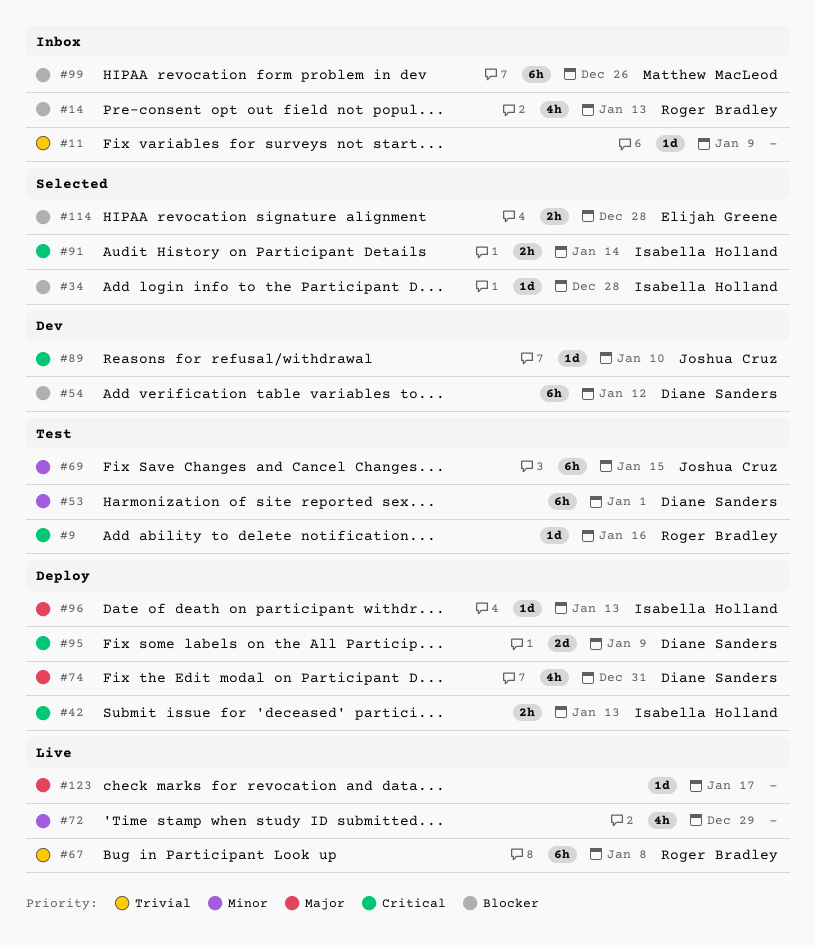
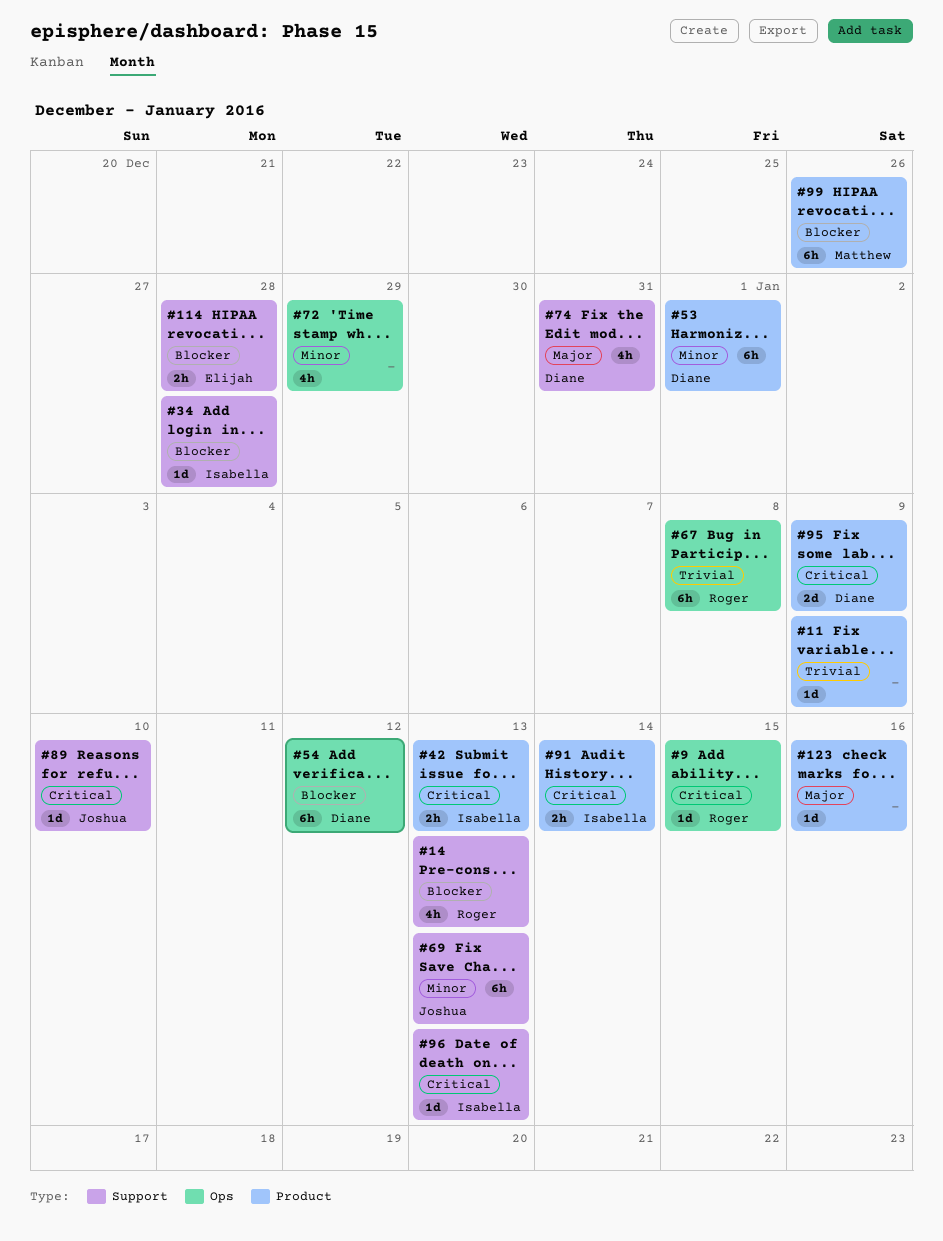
#9, due: Jan 16 -> Jan 15
#69, due: Jan 15 -> Jan 13
#96, priority: Major -> Critical
#123, due: Jan 17 -> Jan 16

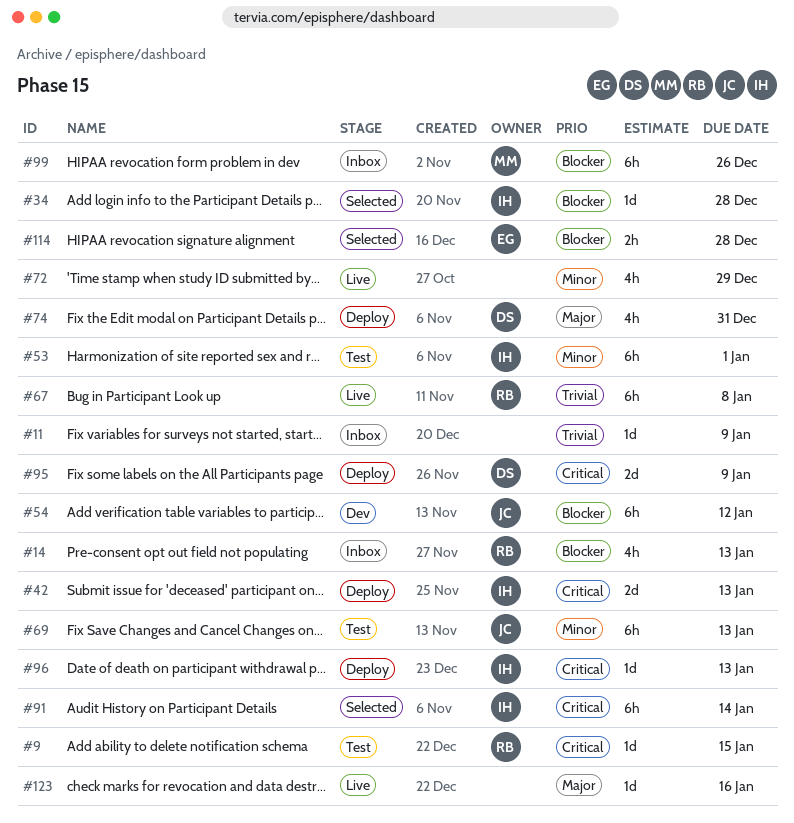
#42, estimate: 2h -> 2d
#53, owner: Diane -> Isabella
#54, owner: Diane -> Joshua
#89: present -> none
#91, estimate: 2h -> 6h

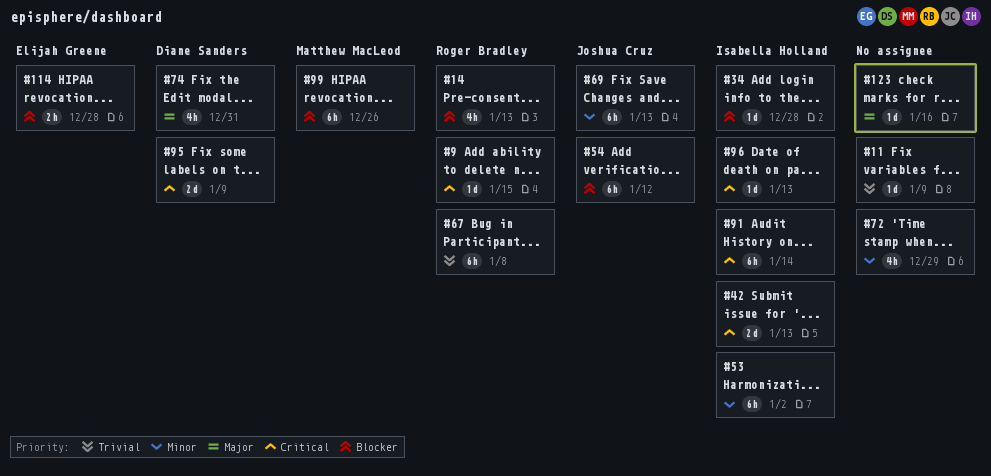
#53, due: Jan 1 -> Jan 2

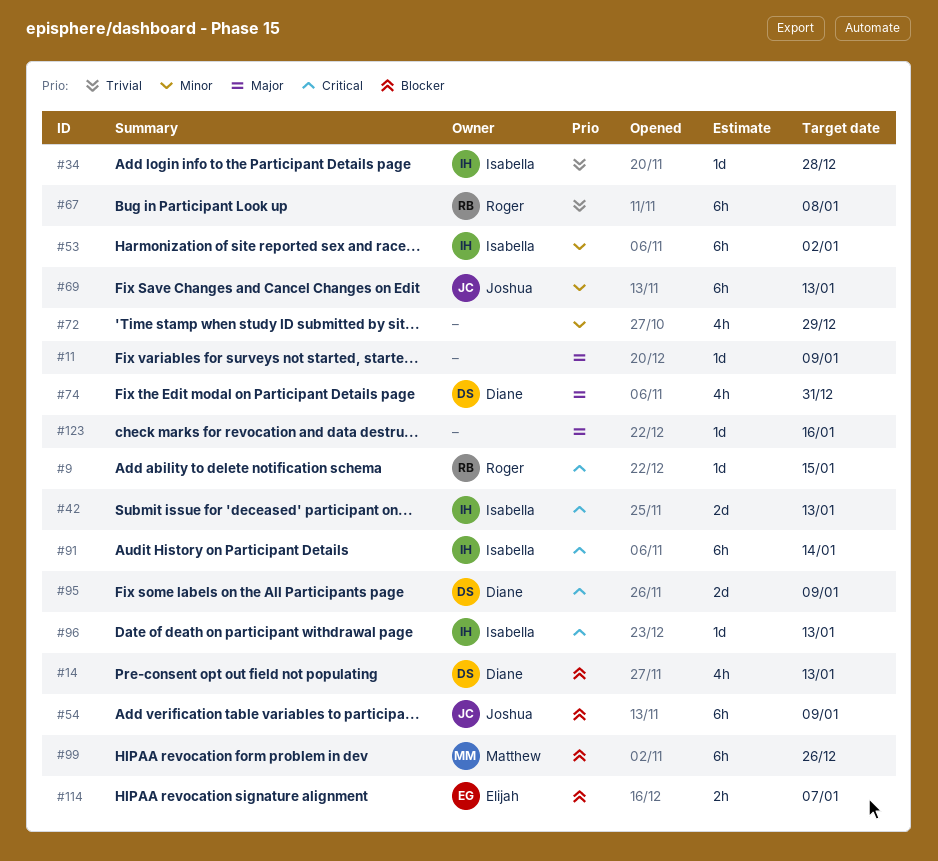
#11, priority: Trivial -> Major
#14, owner: Roger Bradley -> Diane Sanders
#34, priority: Blocker -> Trivial
#54, due: Jan 12 -> Jan 9
#114, due: Dec 28 -> Jan 7

